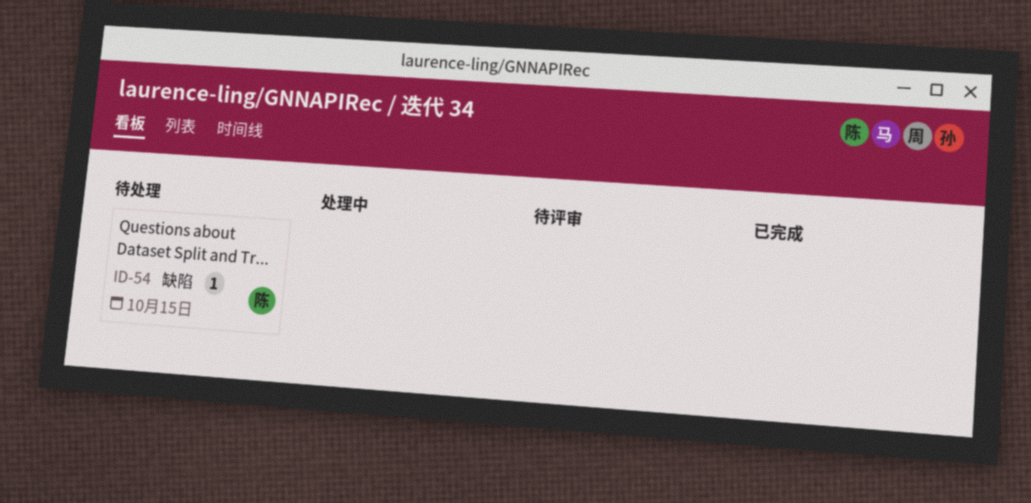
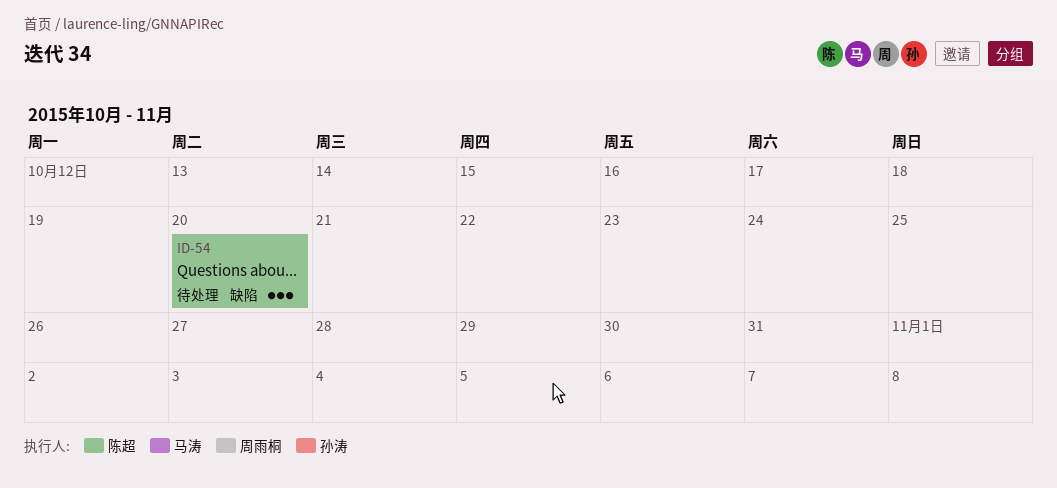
ID-54, estimate: 1 -> 3
ID-54, due: Oct 15 -> Oct 20

